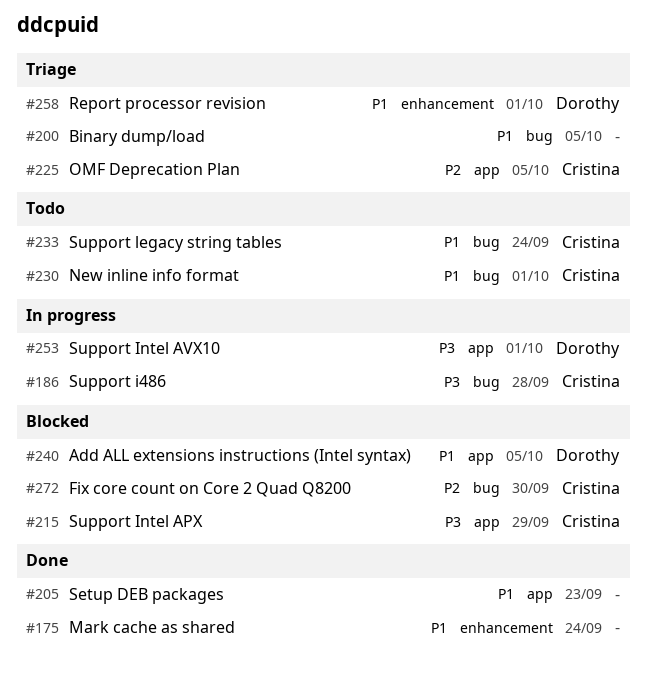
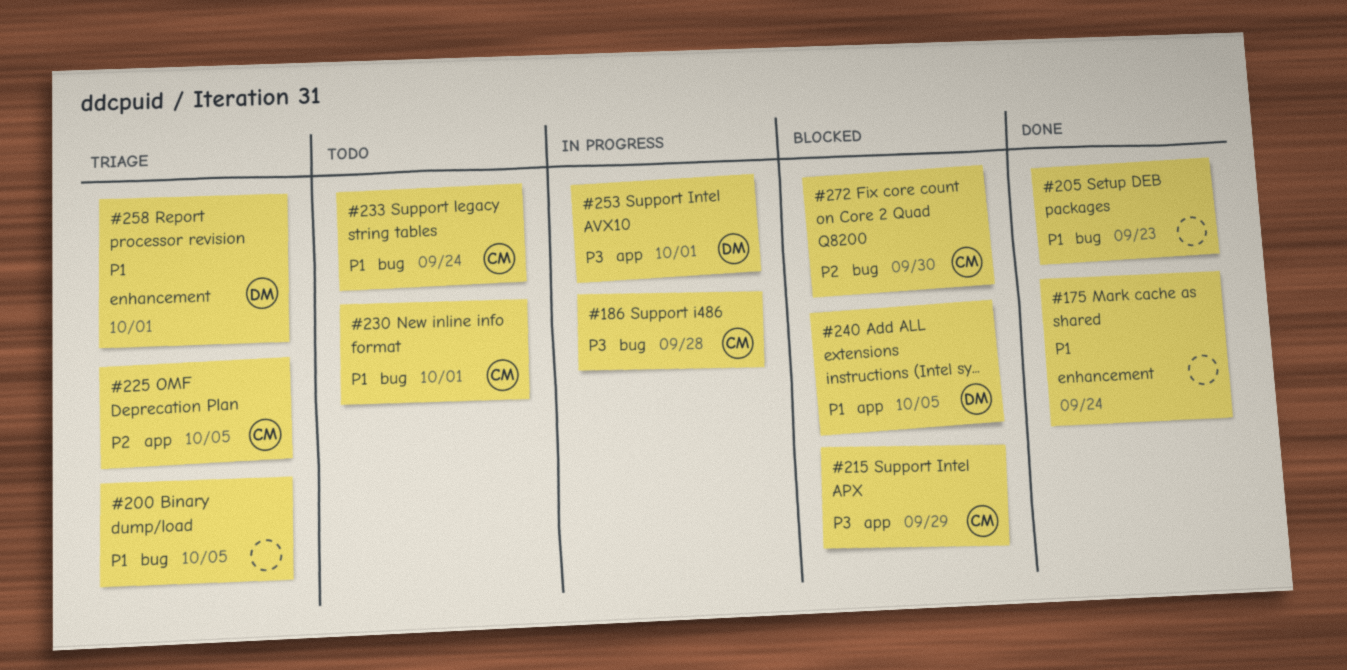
#205, label: app -> bug

